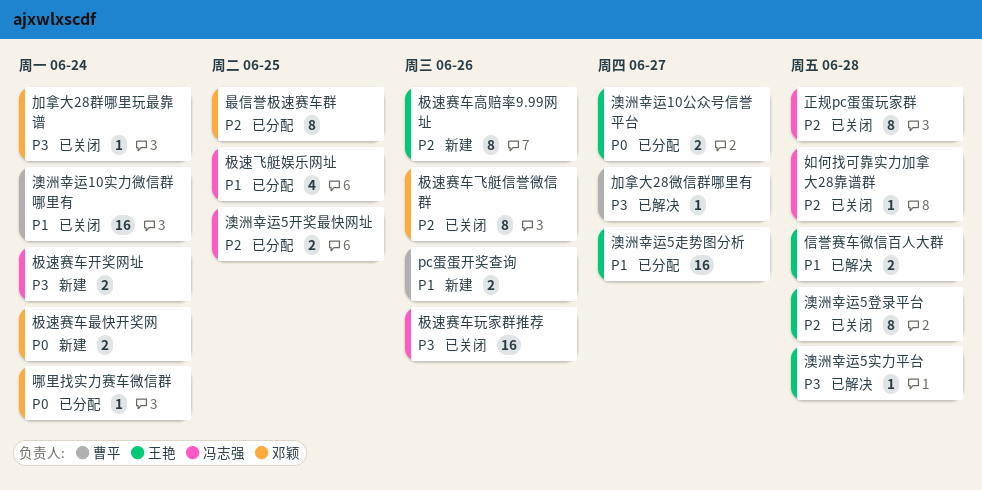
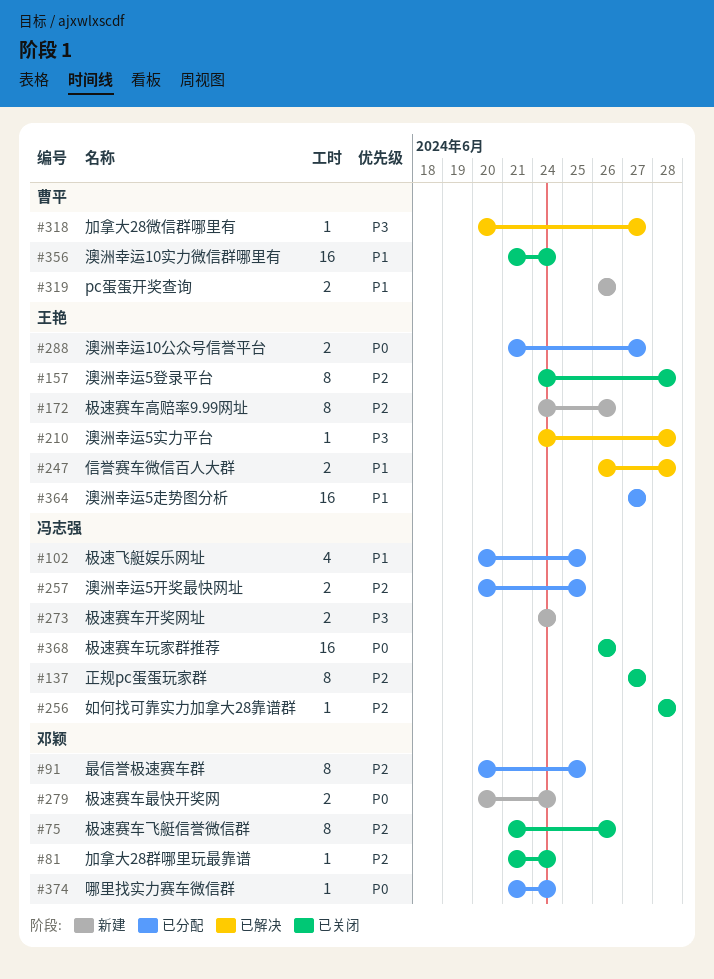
加拿大28群哪里玩最靠谱, priority: P3 -> P2
极速赛车玩家群推荐, priority: P3 -> P0
正规pc蛋蛋玩家群, due: Jun 28 -> Jun 27

